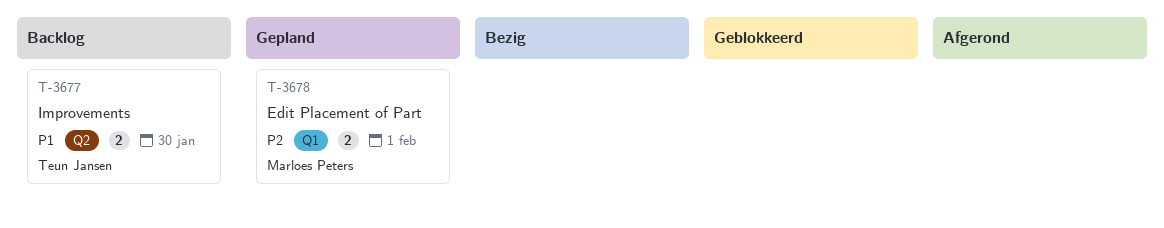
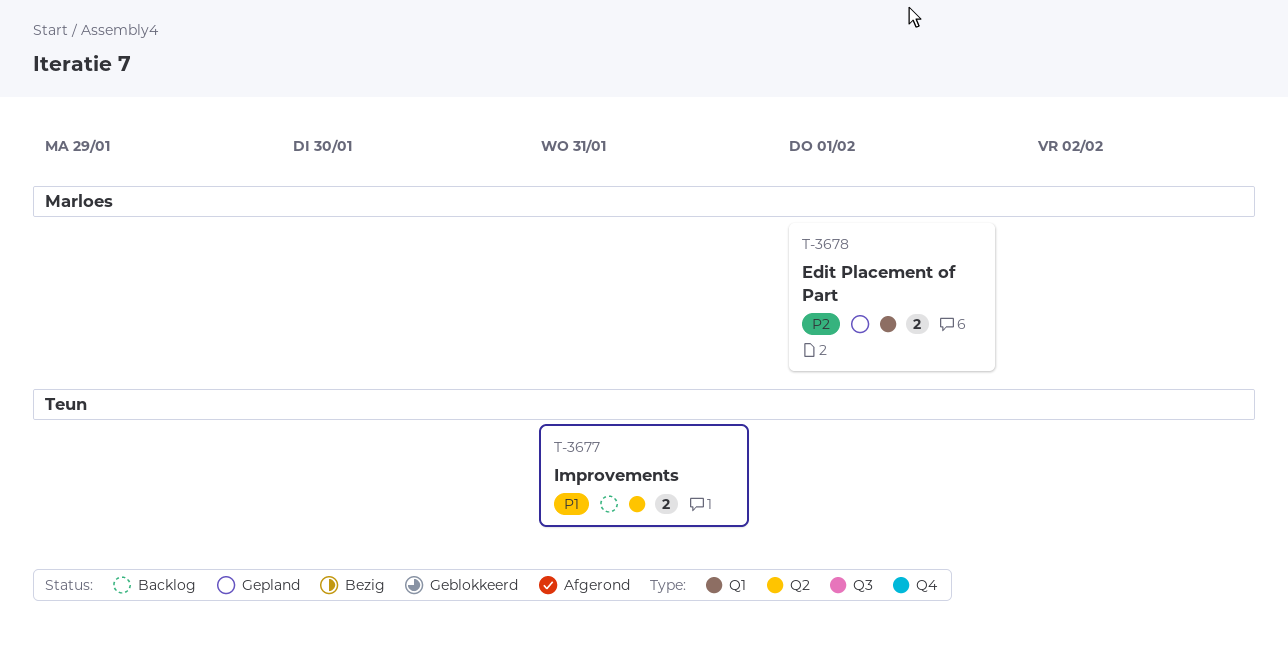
T-3677, due: Jan 30 -> Jan 31

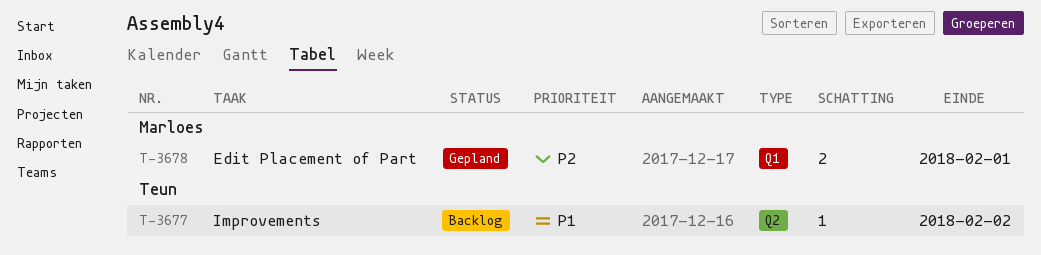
T-3677, estimate: 2 -> 1
T-3677, due: Jan 31 -> Feb 2

